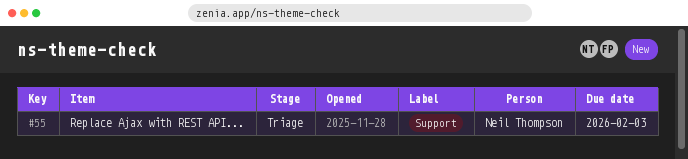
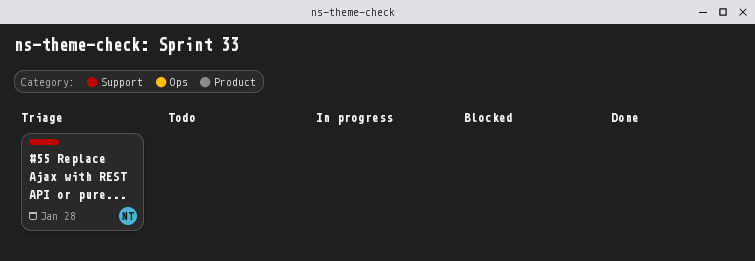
#55, due: Feb 3 -> Jan 28

